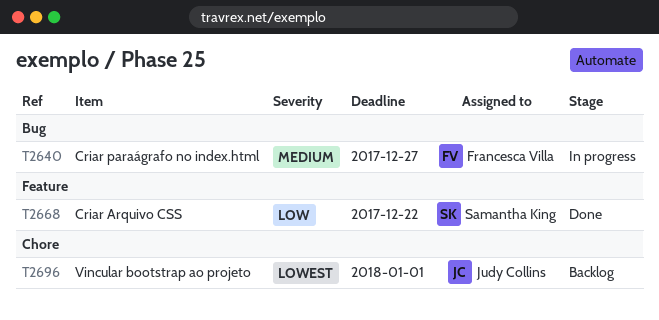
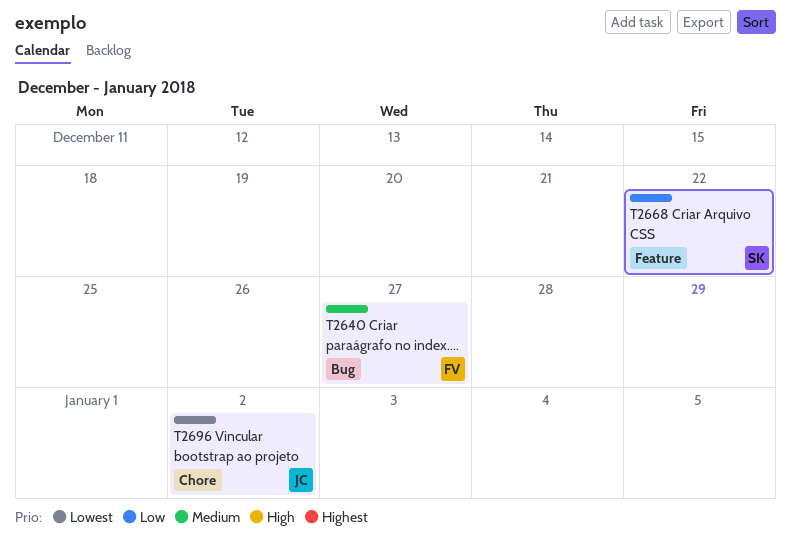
T2696, due: Jan 1 -> Jan 2

